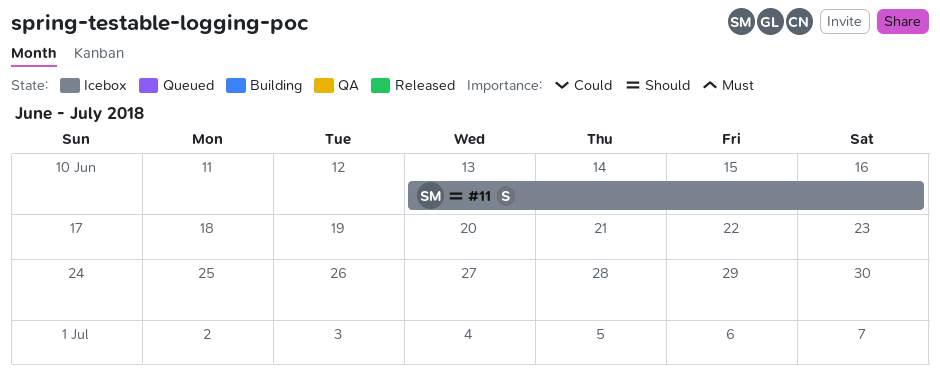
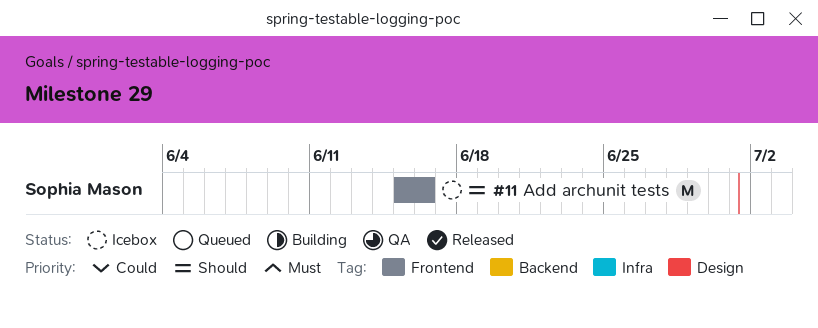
#11, estimate: S -> M
#11, start: Jun 13 -> Jun 15

